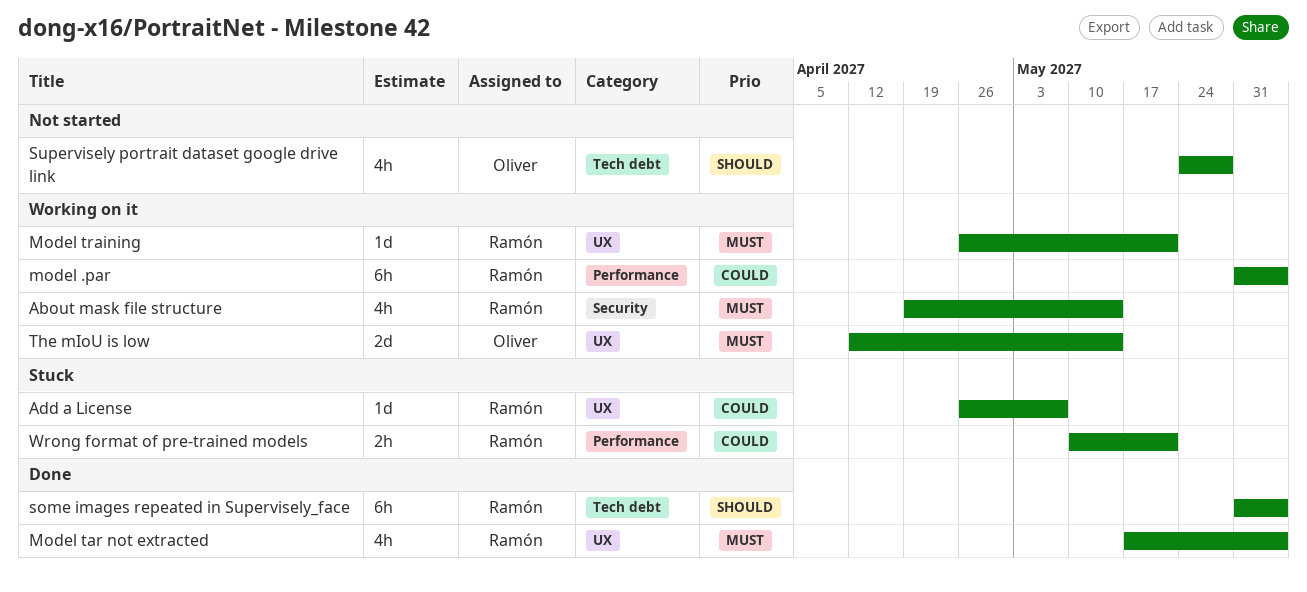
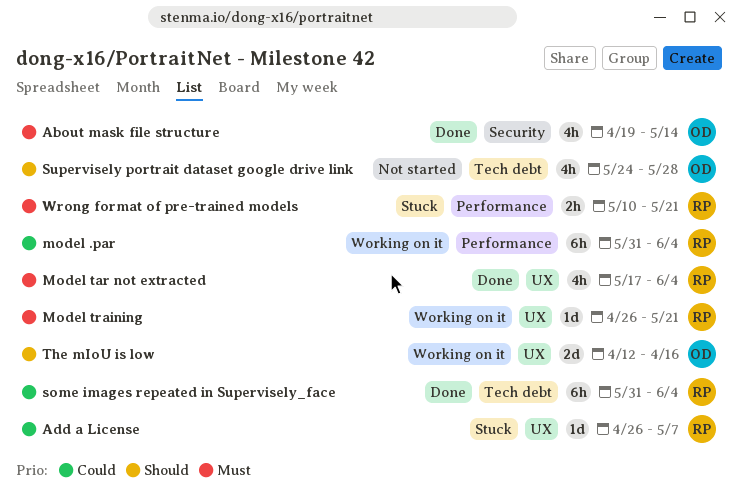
About mask file structure, status: Working on it -> Done
About mask file structure, owner: Ramón -> Oliver
some images repeated in Supervisely_face, priority: Should -> Could
The mIoU is low, priority: Must -> Should
The mIoU is low, due: May 14 -> Apr 16
Wrong format of pre-trained models, priority: Could -> Must

